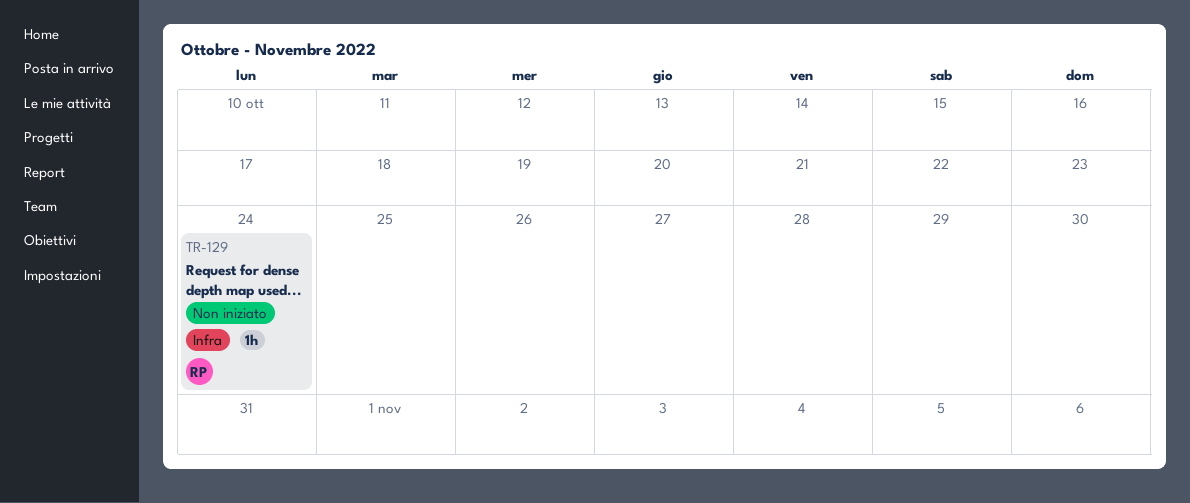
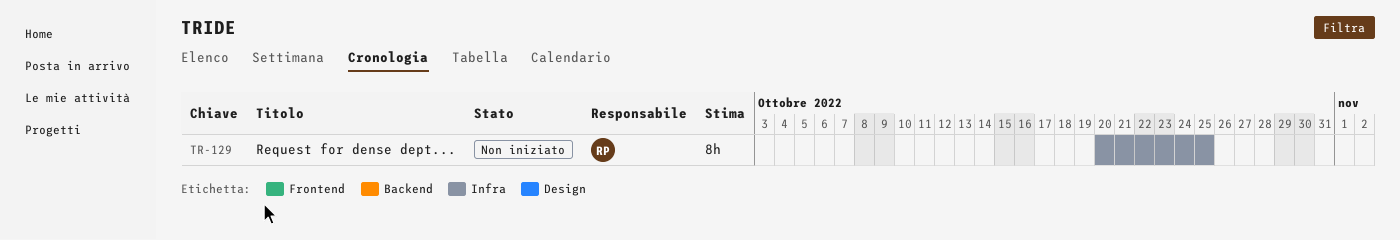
TR-129, estimate: 1h -> 8h
TR-129, due: Oct 24 -> Oct 25

